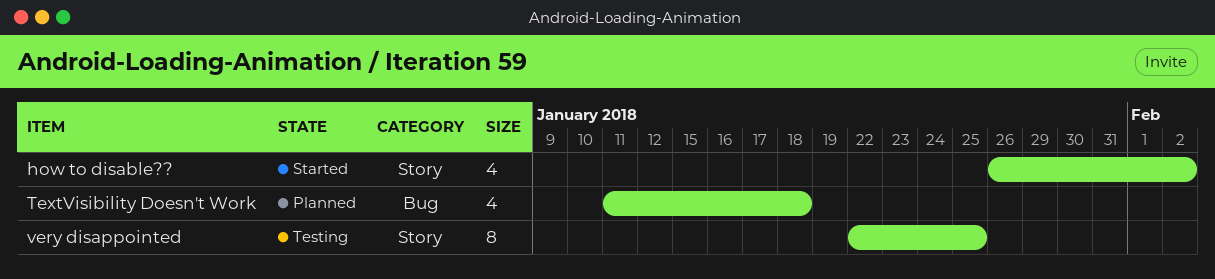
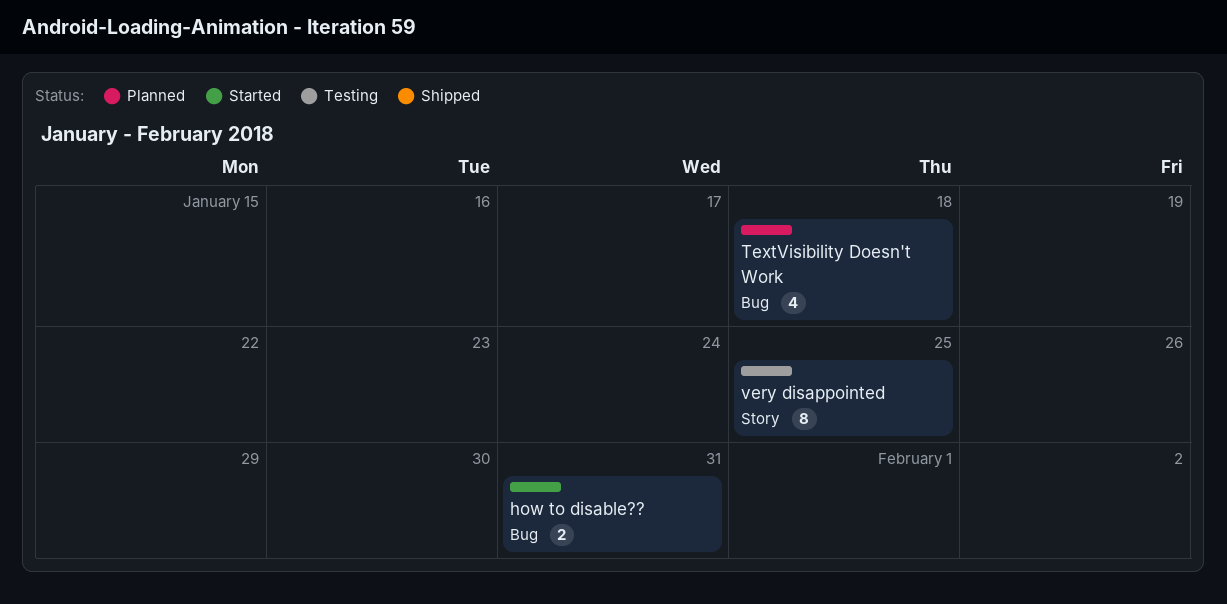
how to disable??, label: Story -> Bug
how to disable??, estimate: 4 -> 2
how to disable??, due: Feb 2 -> Jan 31

